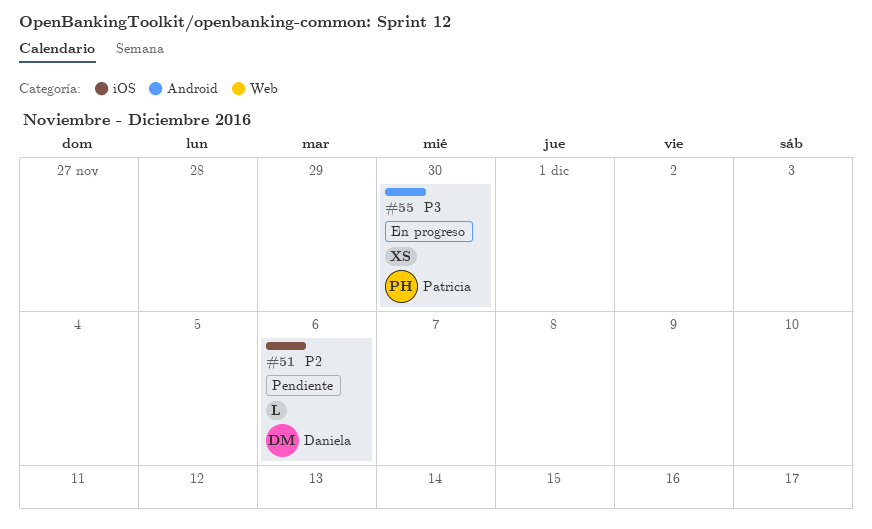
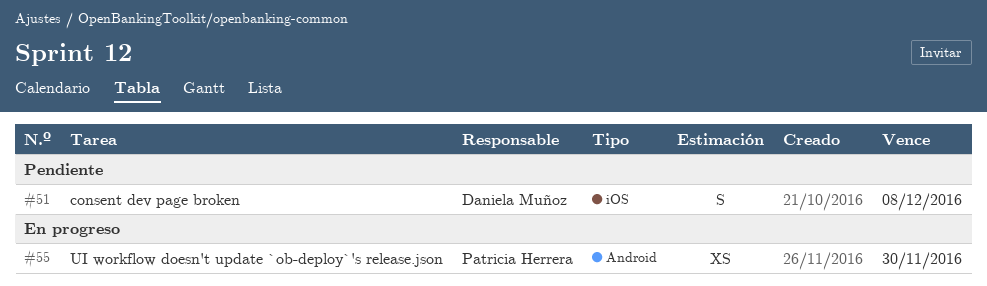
#51, estimate: L -> S
#51, due: Dec 6 -> Dec 8

